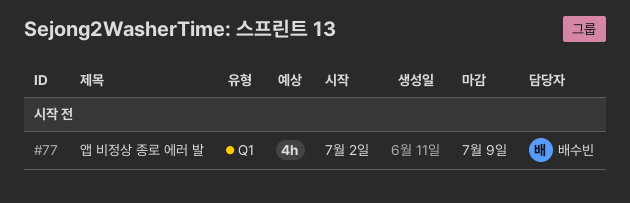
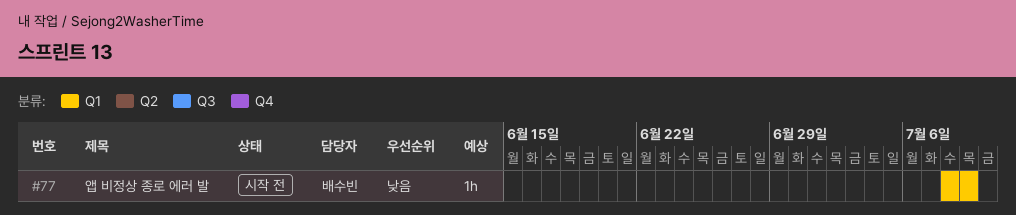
#77, estimate: 4h -> 1h
#77, start: Jul 2 -> Jul 8

